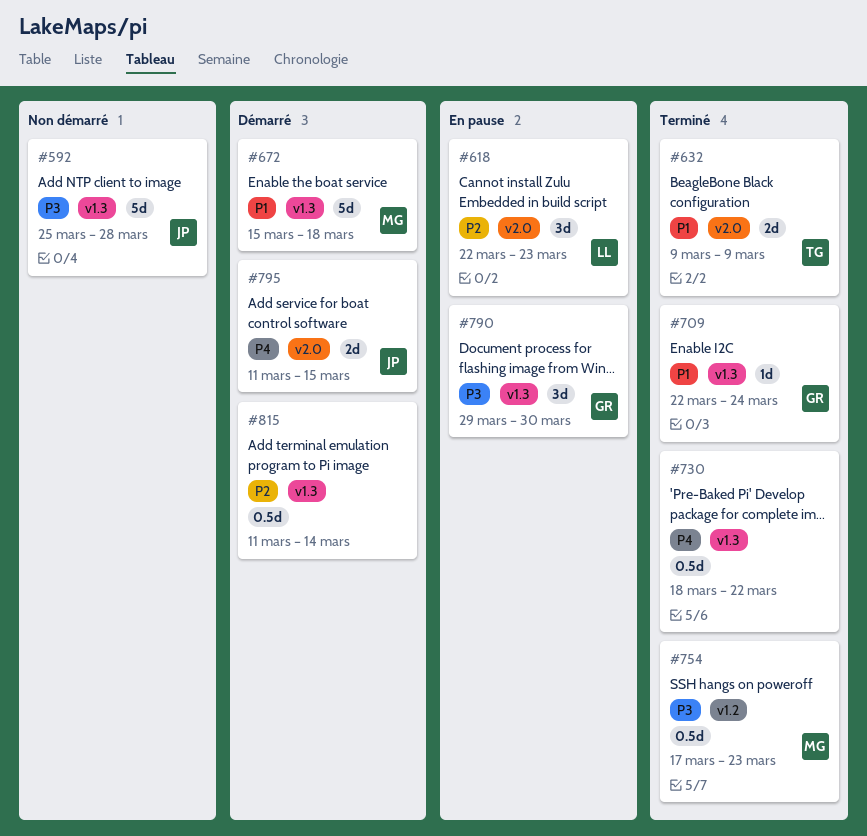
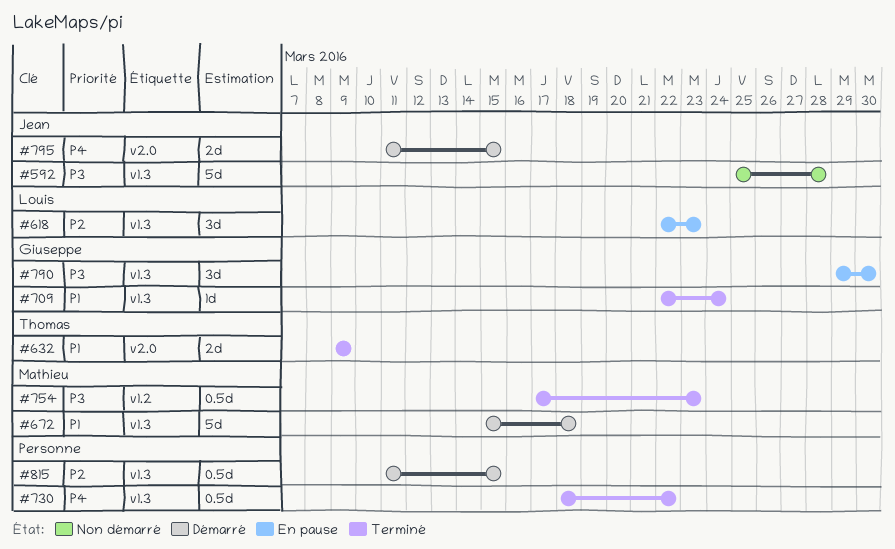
#618, label: v2.0 -> v1.3
#815, due: Mar 14 -> Mar 15

